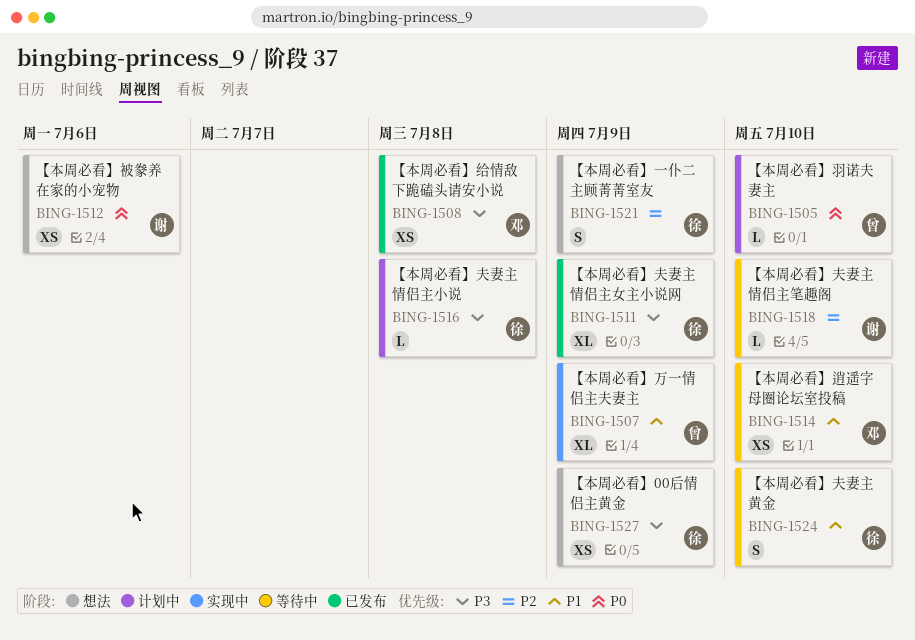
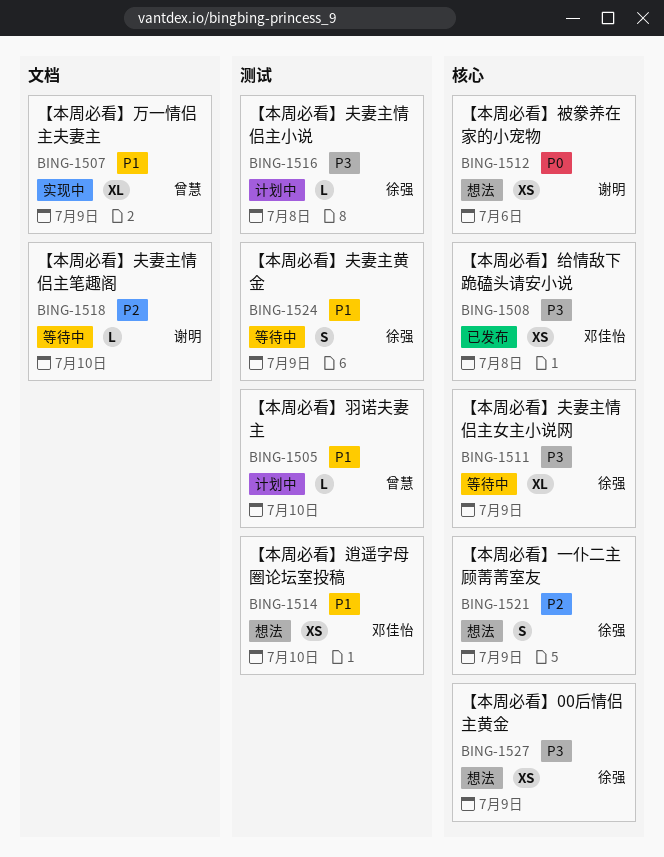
BING-1505, priority: P0 -> P1
BING-1511, status: 已发布 -> 等待中
BING-1514, status: 等待中 -> 想法
BING-1524, due: Jul 10 -> Jul 9

